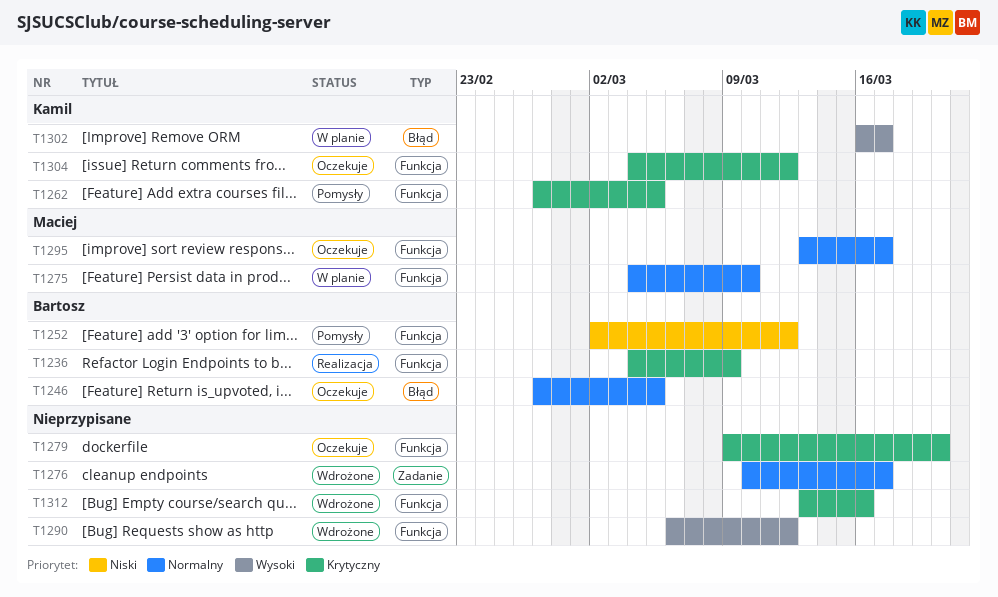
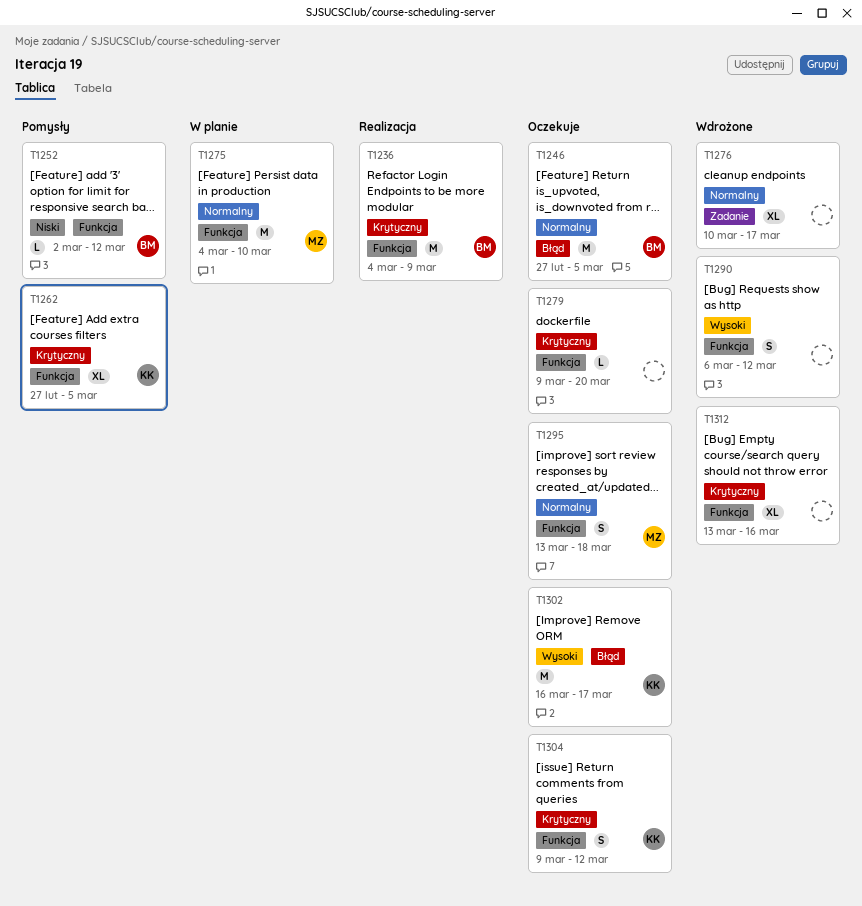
T1295, due: Mar 17 -> Mar 18
T1302, status: W planie -> Oczekuje
T1304, start: Mar 4 -> Mar 9

